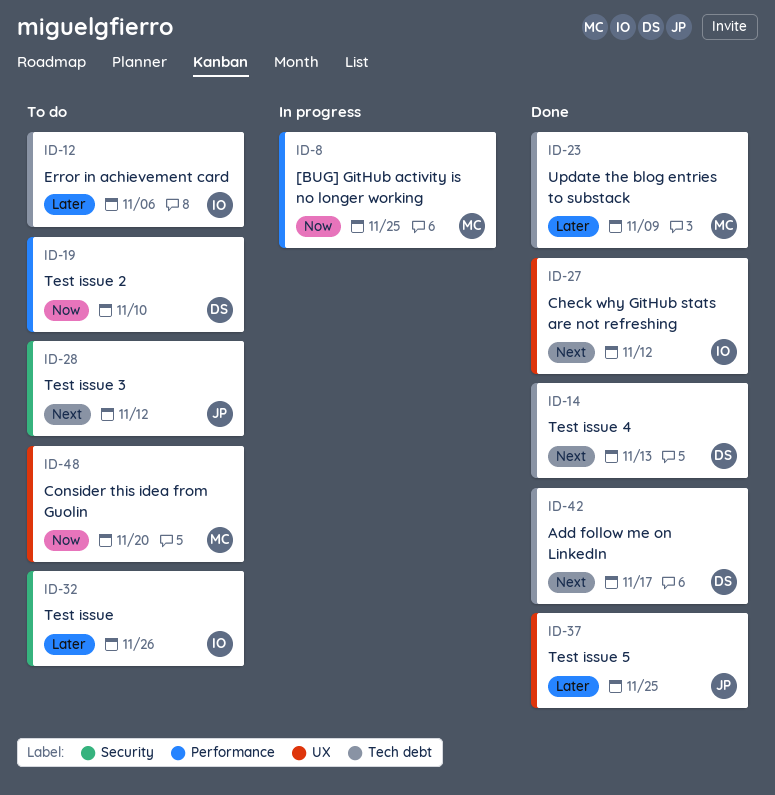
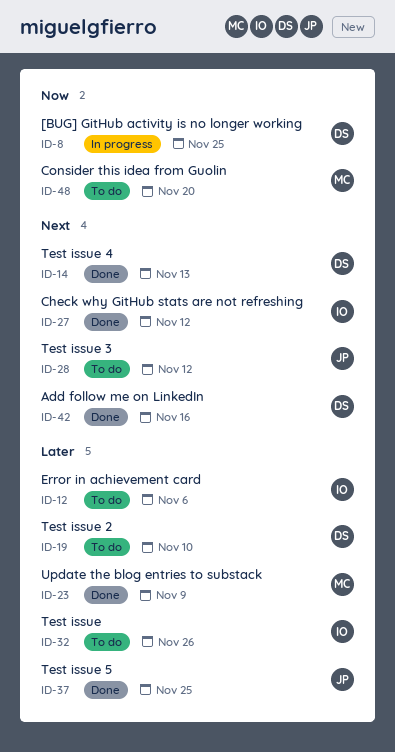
ID-8, owner: MC -> DS
ID-19, priority: Now -> Later
ID-42, due: Nov 17 -> Nov 16

